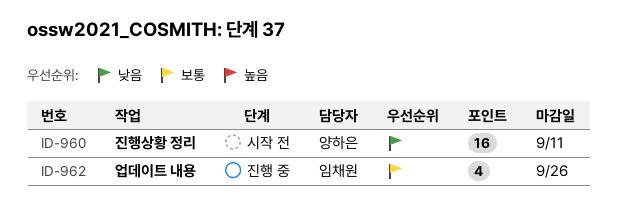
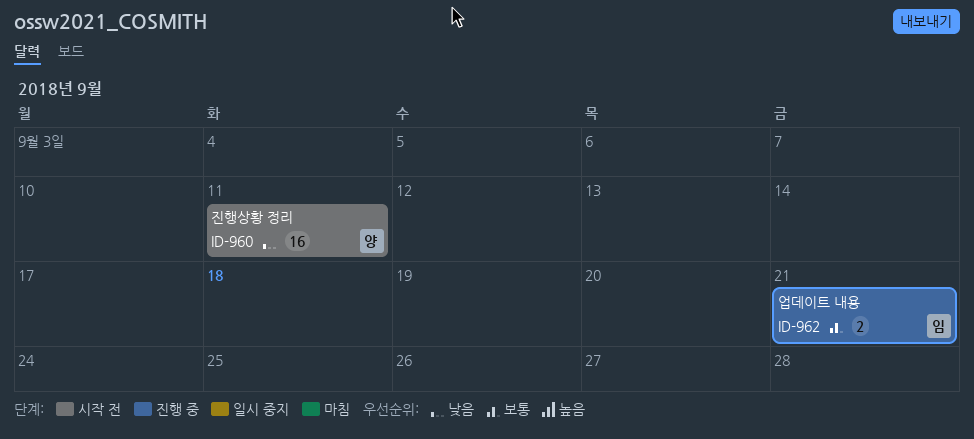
ID-962, estimate: 4 -> 2
ID-962, due: Sep 26 -> Sep 21

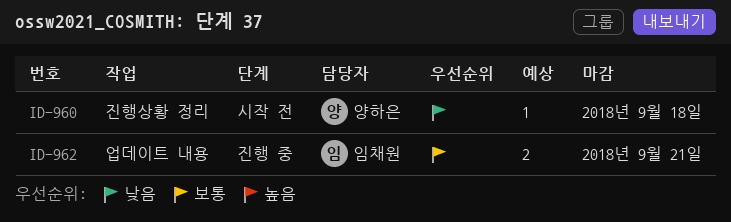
ID-960, estimate: 16 -> 1
ID-960, due: Sep 11 -> Sep 18

